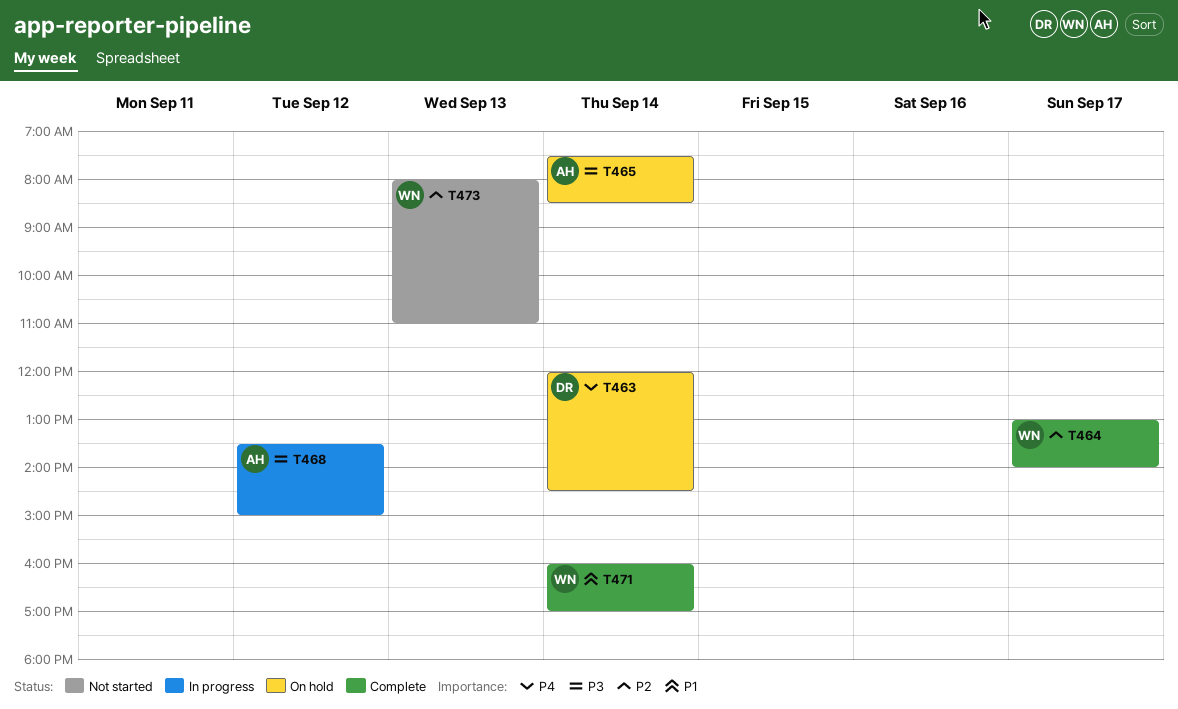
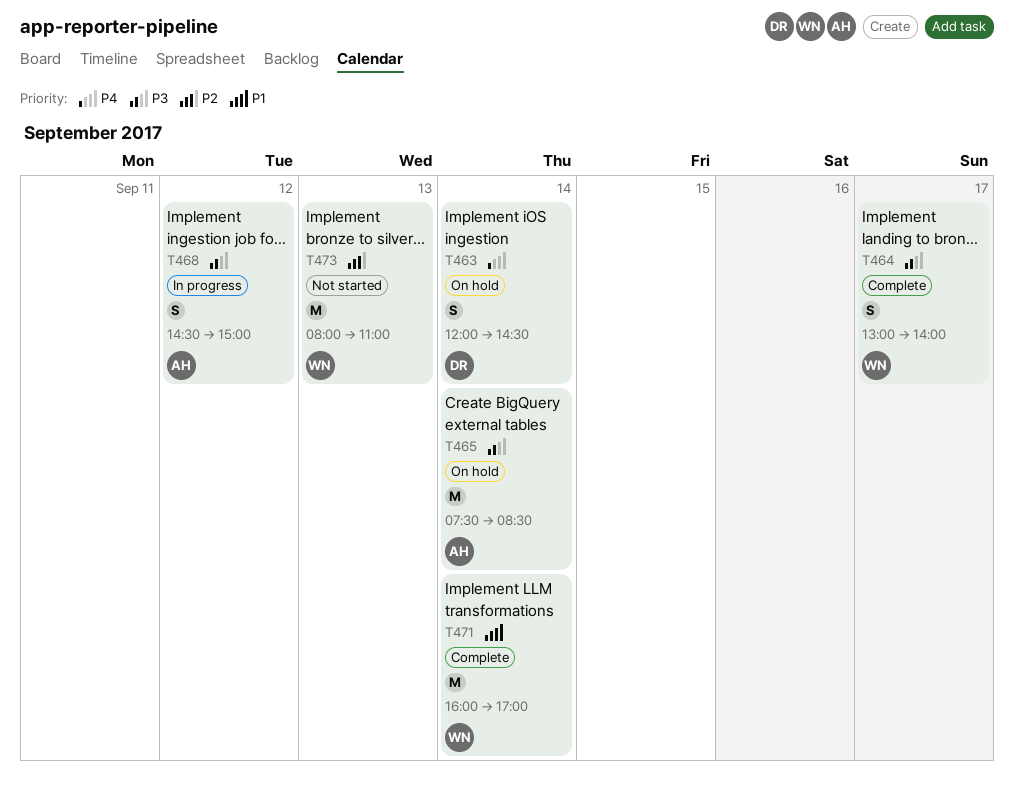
T464, priority: P2 -> P3
T468, begins: 13:30 -> 14:30

